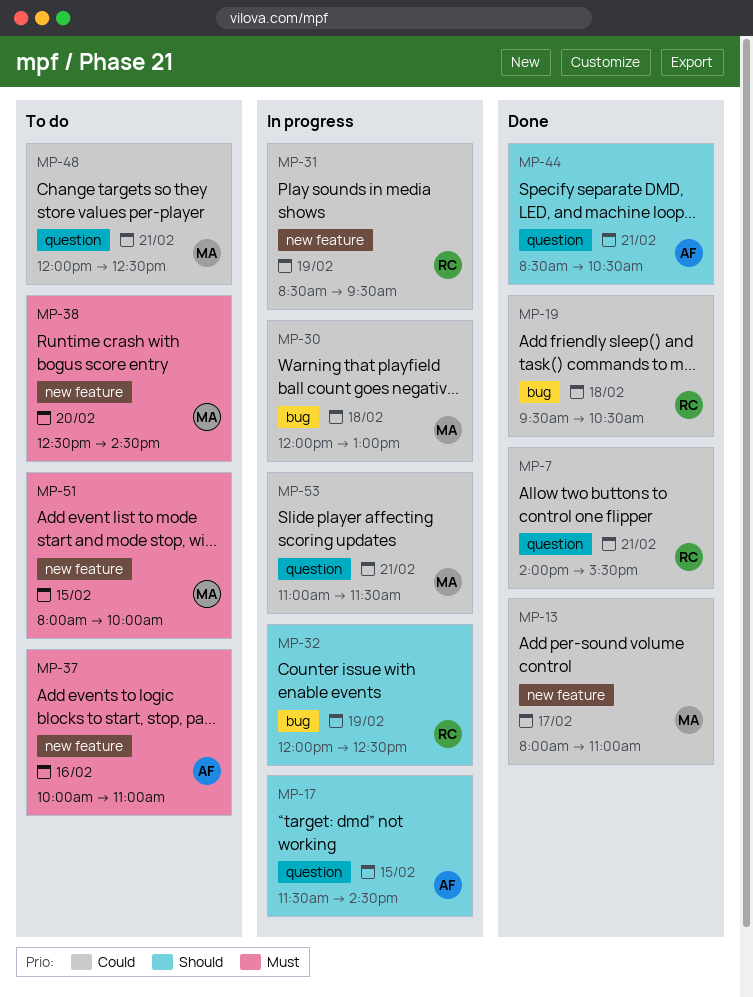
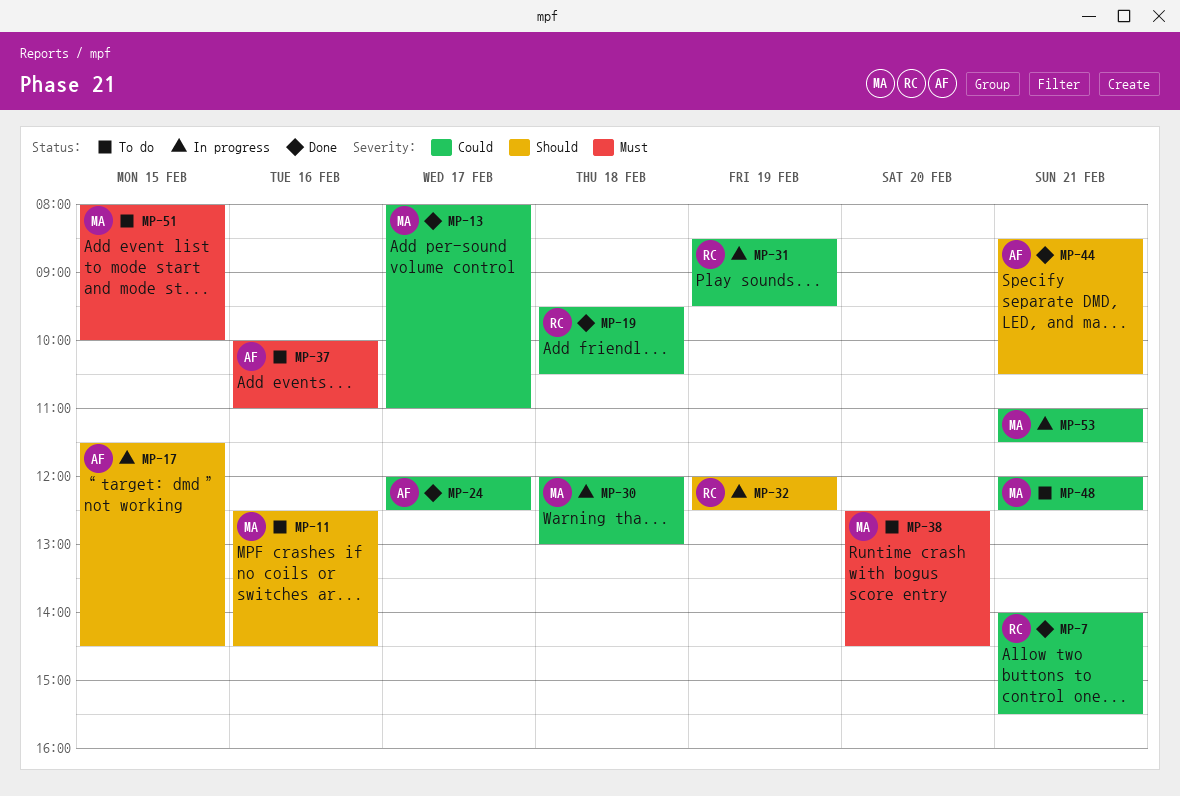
MP-11: none -> present
MP-24: none -> present

